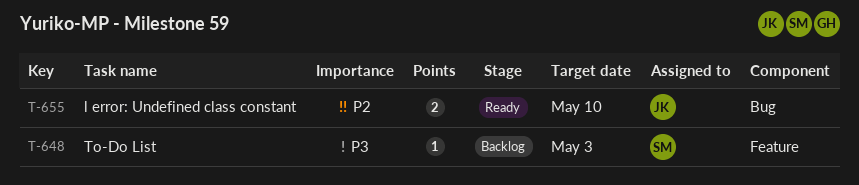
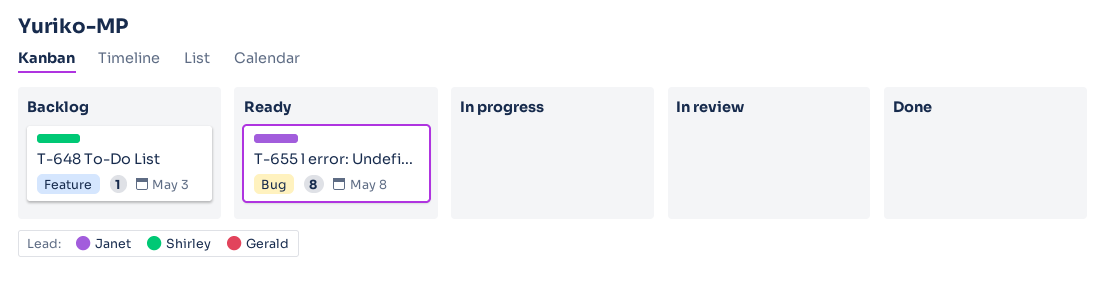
T-655, estimate: 2 -> 8
T-655, due: May 10 -> May 8

